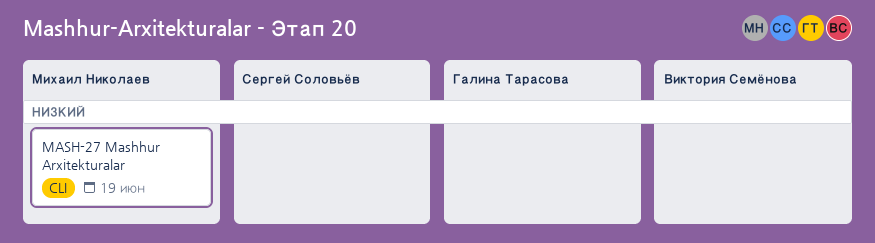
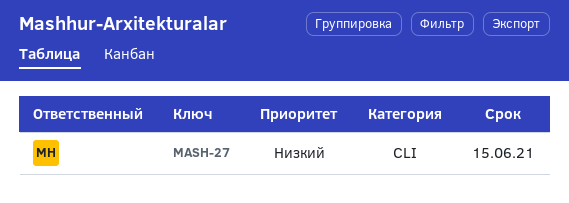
MASH-27, due: Jun 19 -> Jun 15

